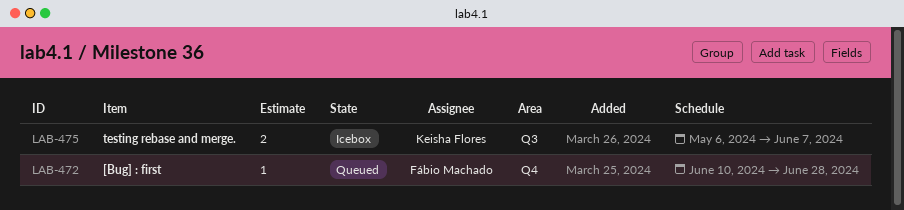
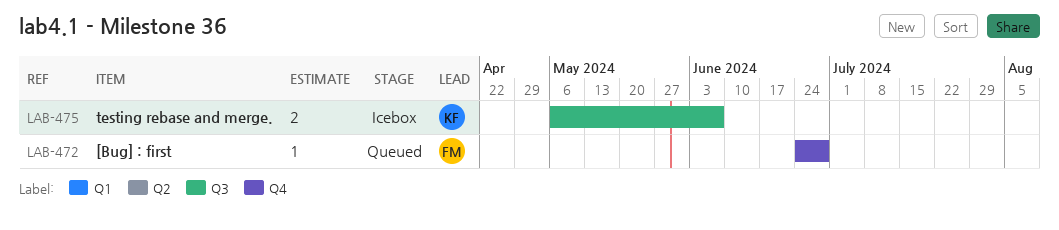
LAB-472, start: Jun 10 -> Jun 24

